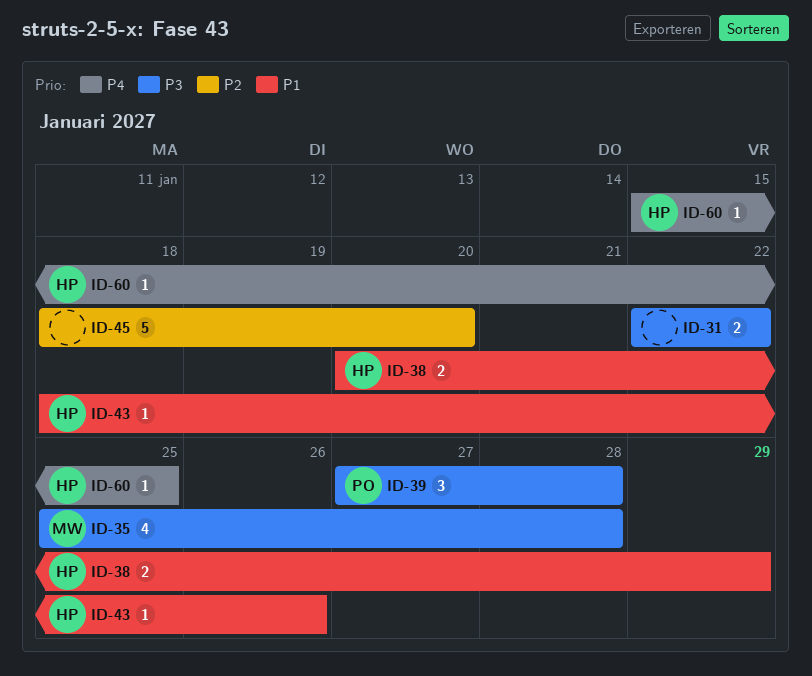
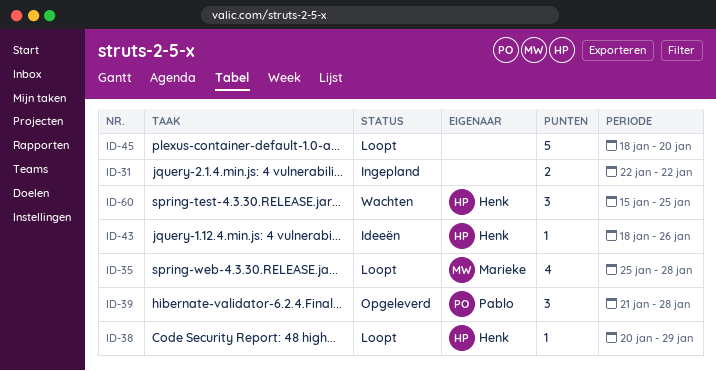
ID-38, estimate: 2 -> 1
ID-39, start: Jan 27 -> Jan 21
ID-60, estimate: 1 -> 3

